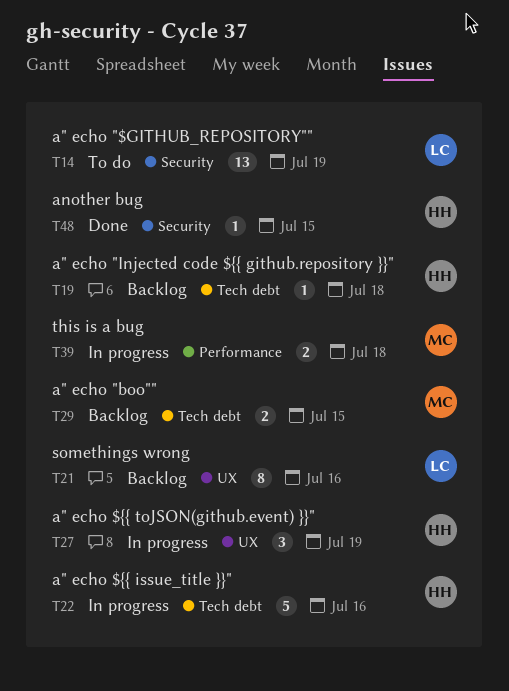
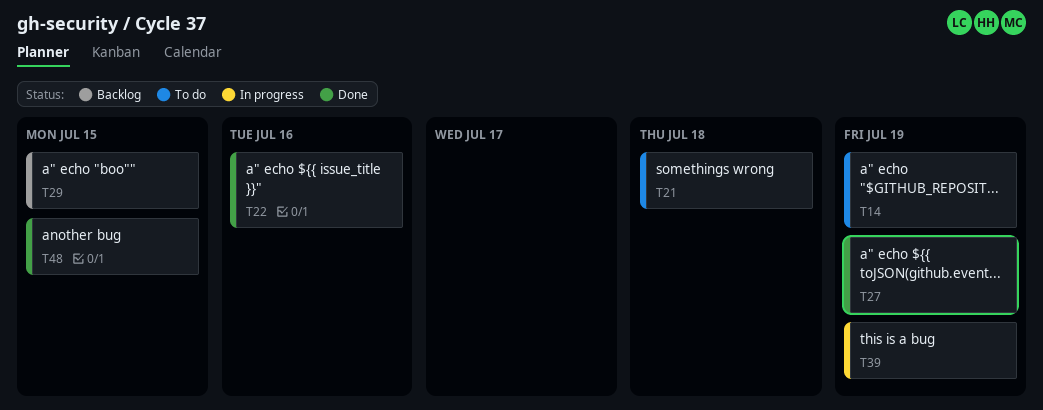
T19: present -> none
T21, status: Backlog -> To do
T21, due: Jul 16 -> Jul 18
T22, status: In progress -> Done
T27, status: In progress -> Done
T39, due: Jul 18 -> Jul 19

